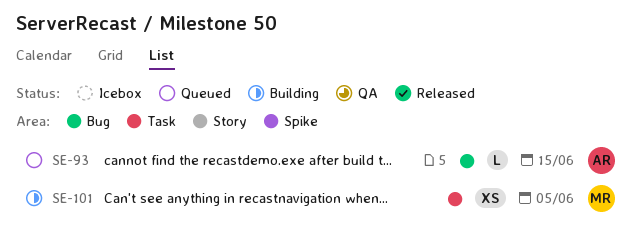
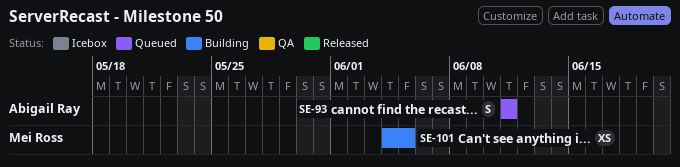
SE-93, estimate: L -> S
SE-93, due: Jun 15 -> Jun 11

